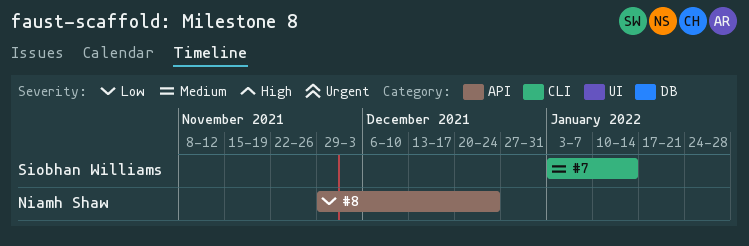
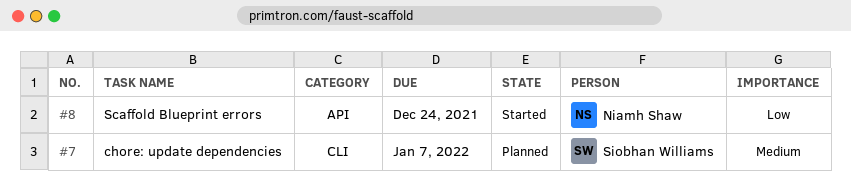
#7, due: Jan 14 -> Jan 7

